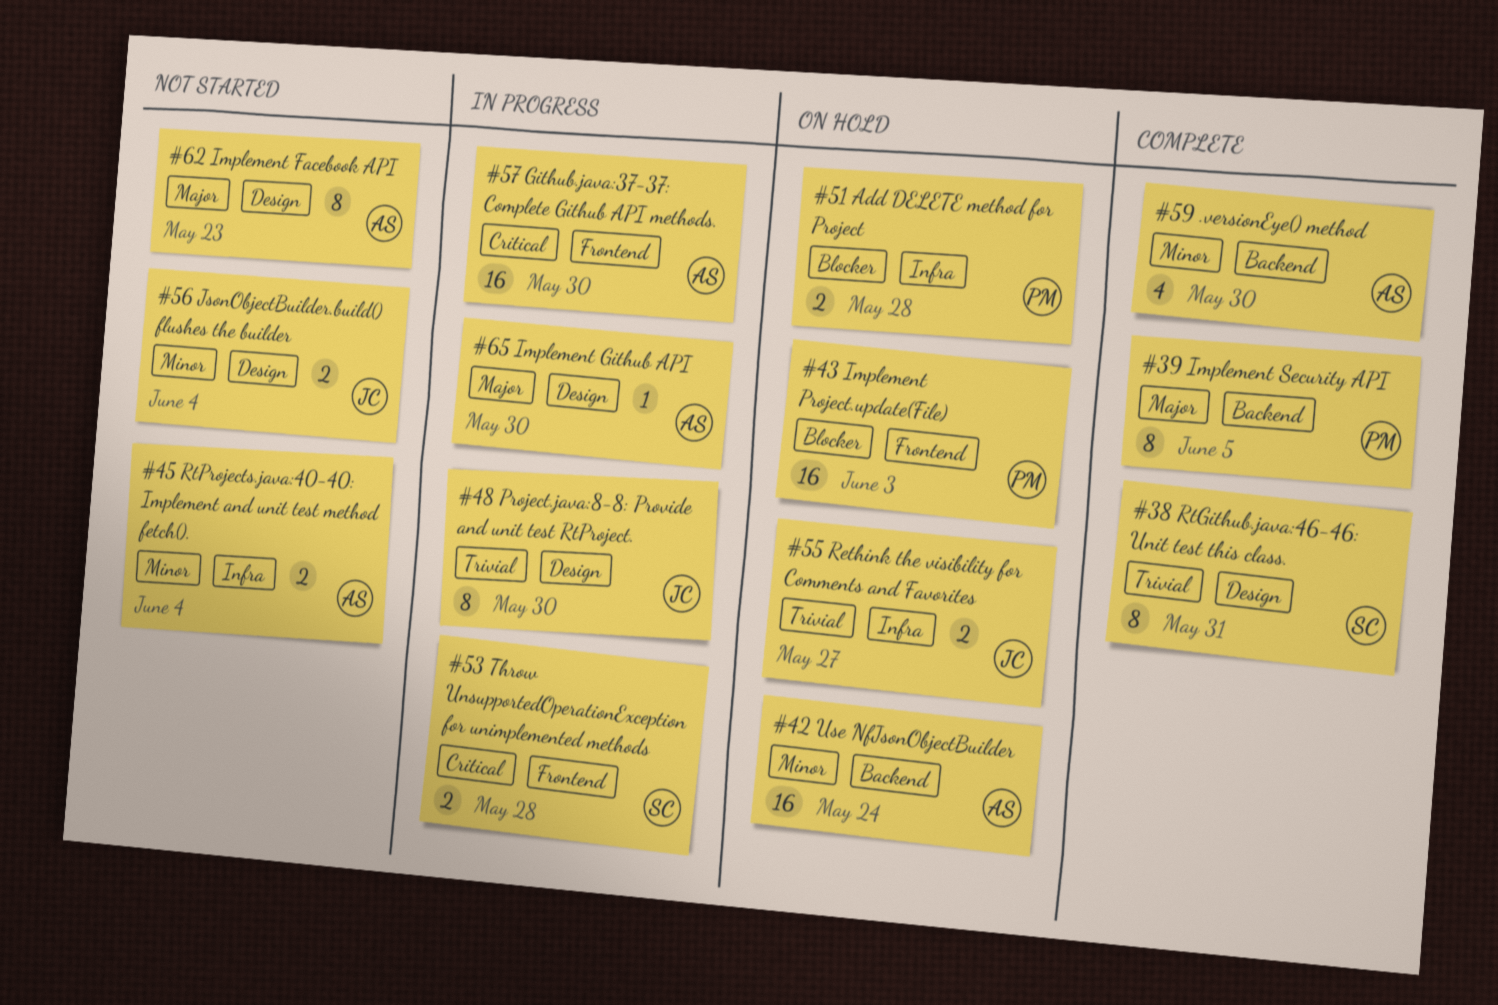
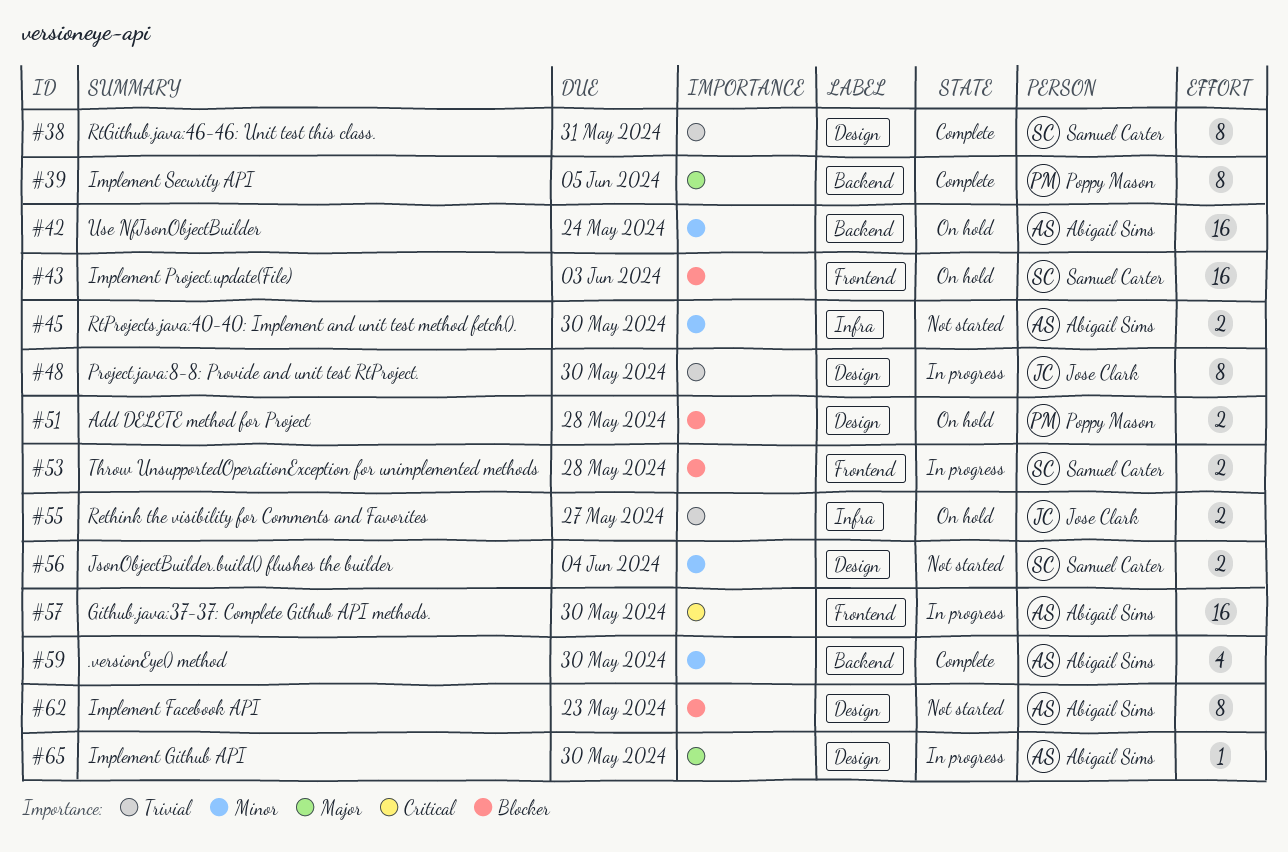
#43, owner: Poppy Mason -> Samuel Carter
#45, due: Jun 4 -> May 30
#51, label: Infra -> Design
#53, priority: Critical -> Blocker
#56, owner: Jose Clark -> Samuel Carter
#62, priority: Major -> Blocker

